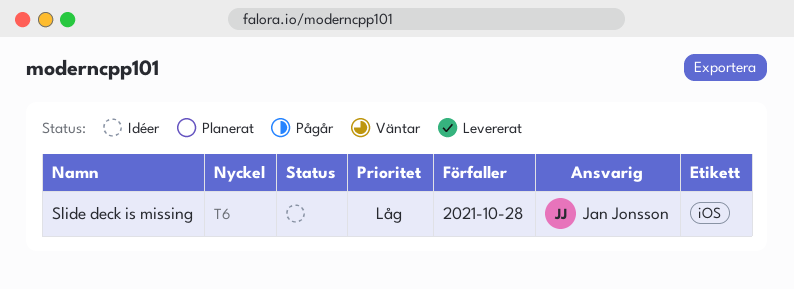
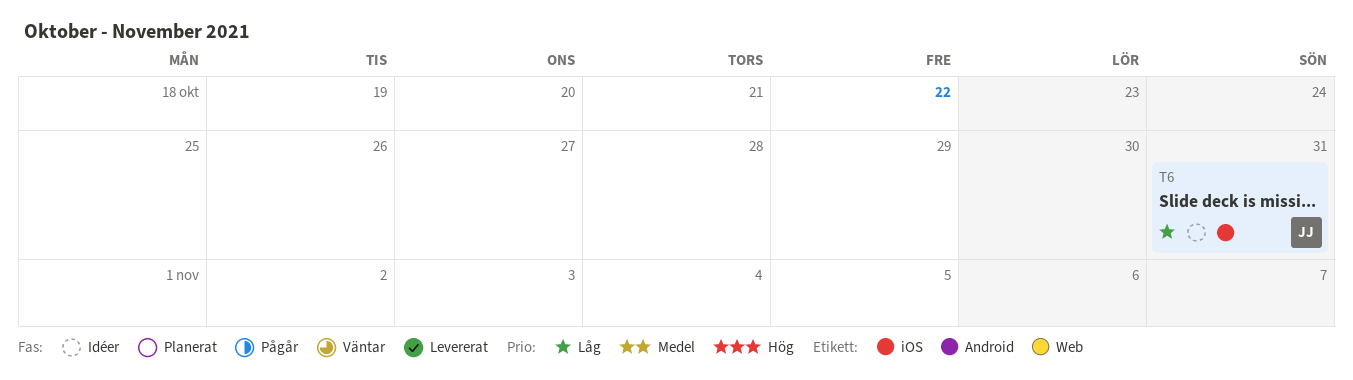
T6, due: Oct 28 -> Oct 31

